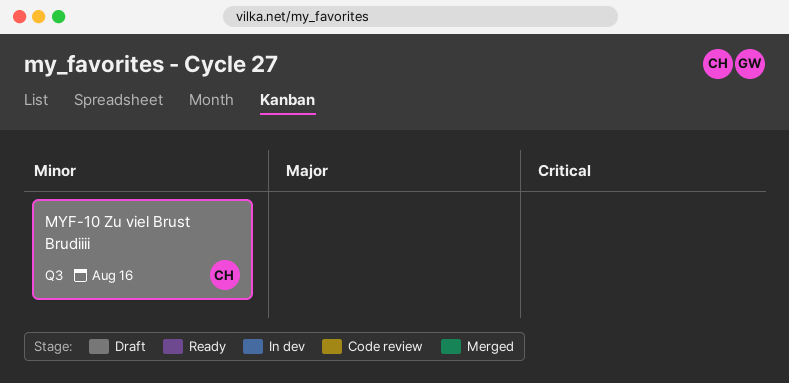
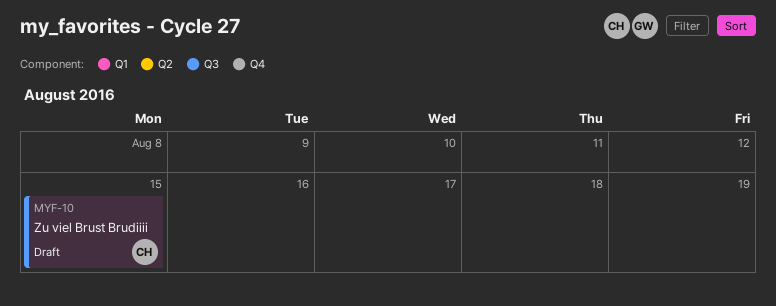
MYF-10, due: Aug 16 -> Aug 15

